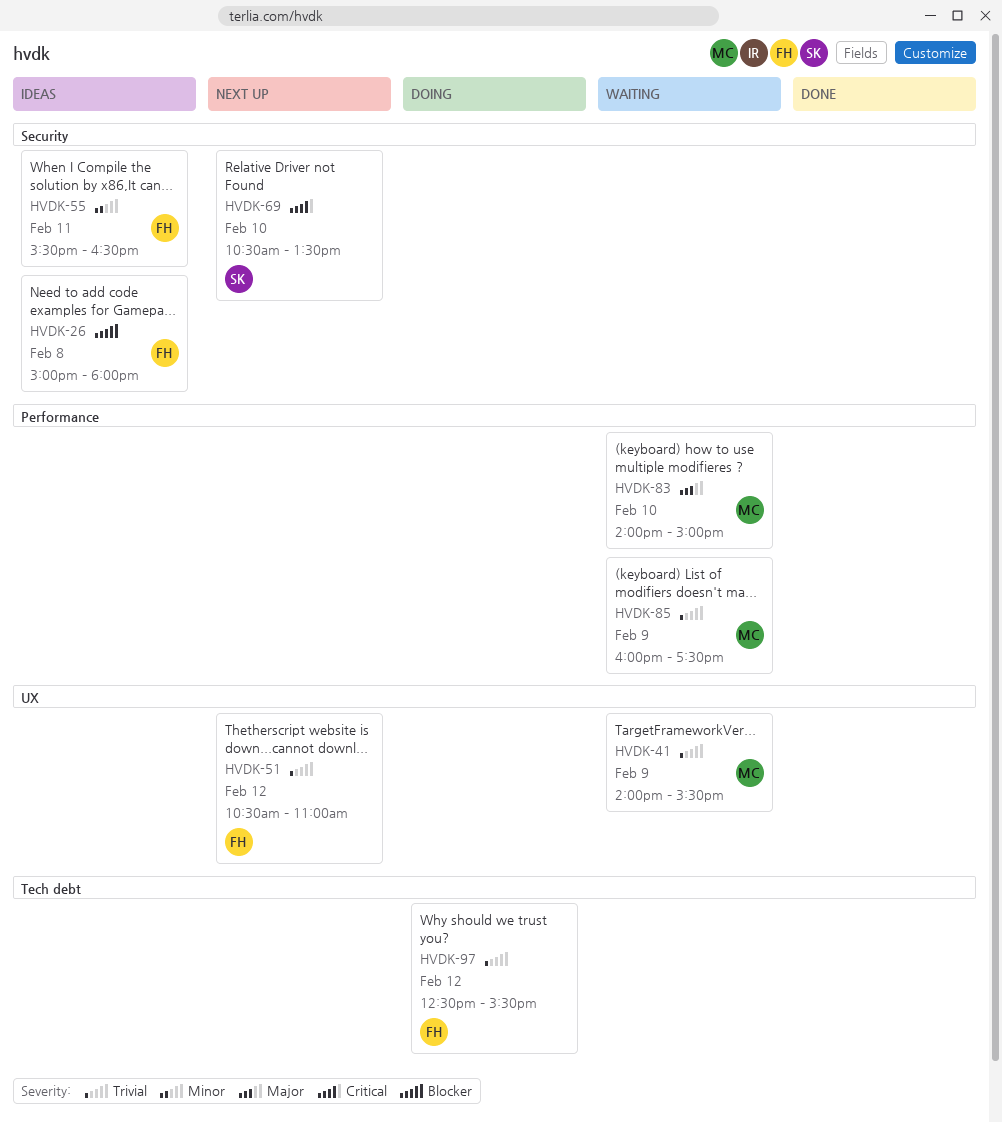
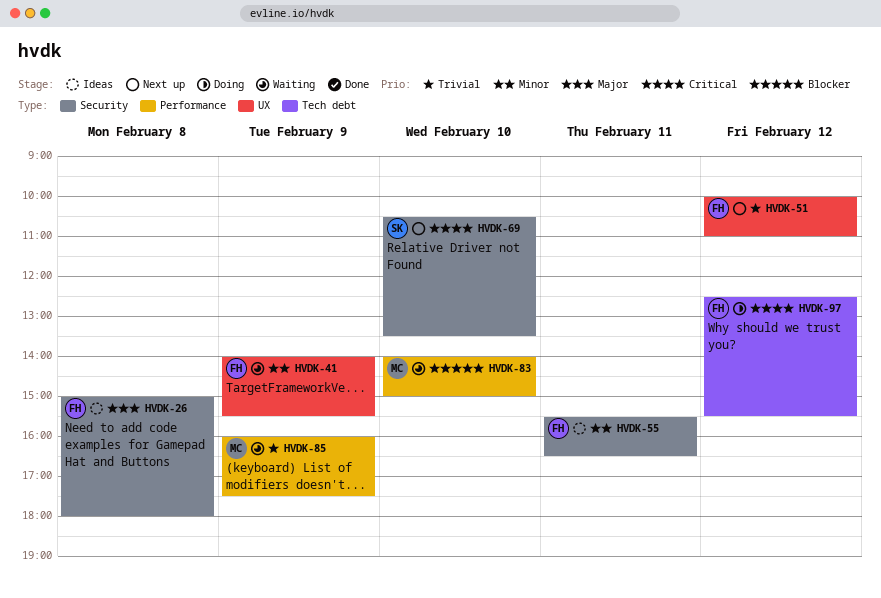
HVDK-26, priority: Blocker -> Major
HVDK-41, owner: MC -> FH
HVDK-41, priority: Trivial -> Minor
HVDK-51, begins: 10:30 -> 10:00
HVDK-83, priority: Major -> Blocker
HVDK-97, priority: Trivial -> Critical

